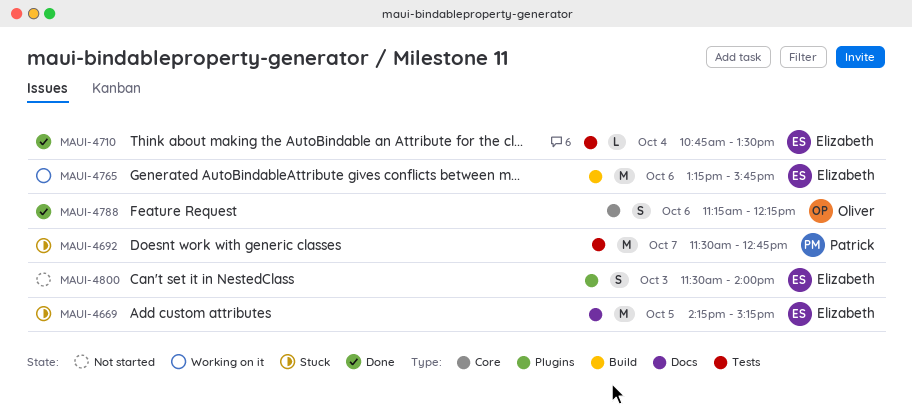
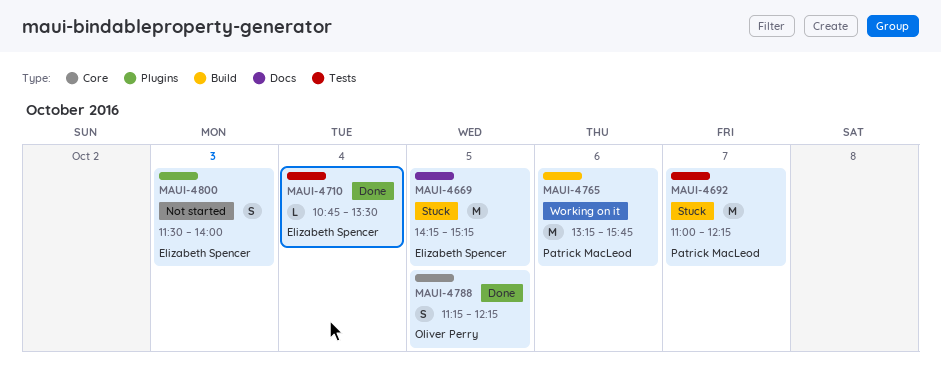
MAUI-4692, begins: 11:30 -> 11:00
MAUI-4692, ends: 12:45 -> 12:15
MAUI-4765, owner: Elizabeth Spencer -> Patrick MacLeod
MAUI-4788, day: Oct 6 -> Oct 5

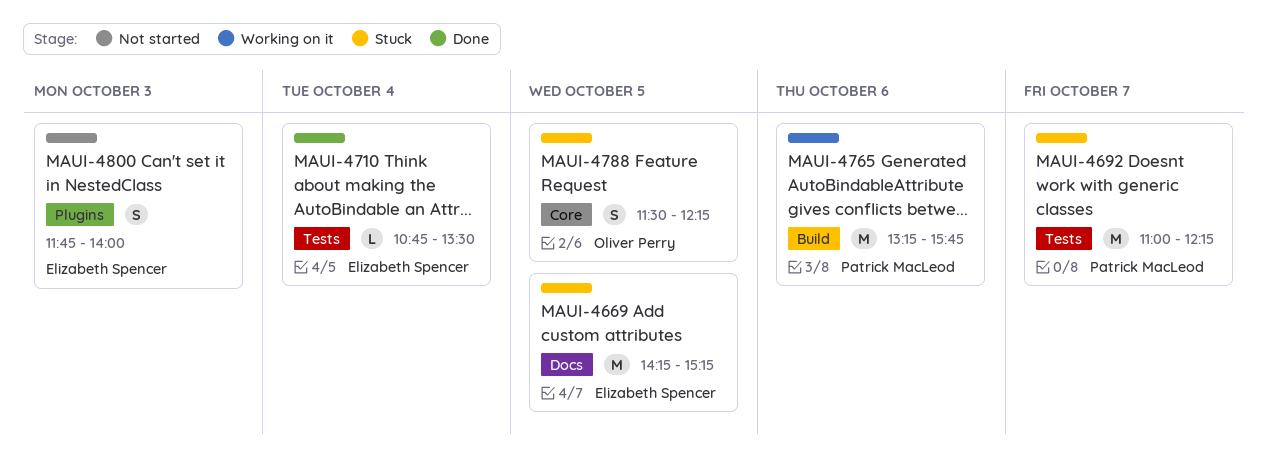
MAUI-4788, status: Done -> Stuck
MAUI-4788, begins: 11:15 -> 11:30
MAUI-4800, begins: 11:30 -> 11:45

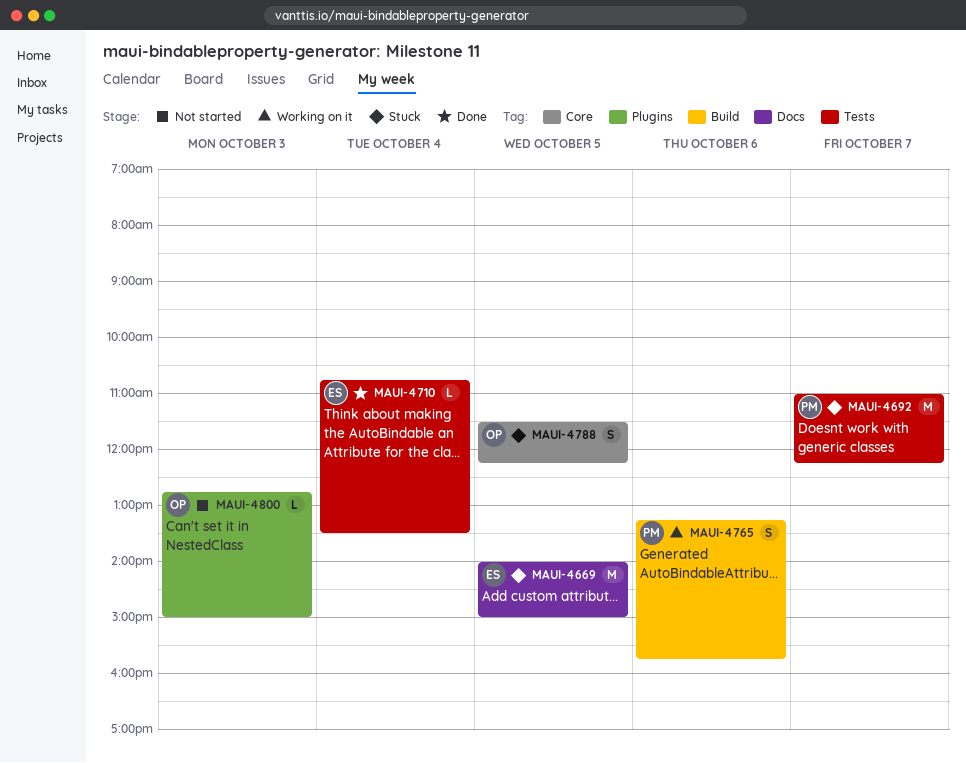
MAUI-4669, begins: 14:15 -> 14:00
MAUI-4669, ends: 15:15 -> 15:00
MAUI-4765, estimate: M -> S
MAUI-4800, owner: Elizabeth Spencer -> Oliver Perry
MAUI-4800, estimate: S -> L
MAUI-4800, begins: 11:45 -> 12:45
MAUI-4800, ends: 14:00 -> 15:00

